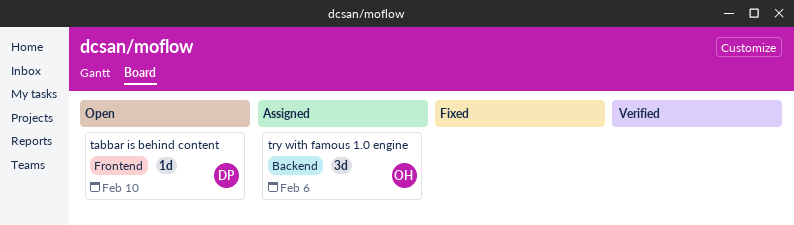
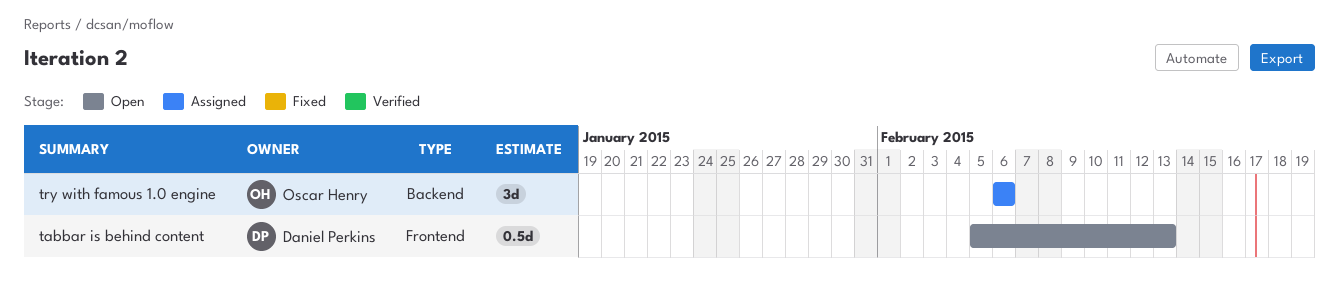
tabbar is behind content, estimate: 1d -> 0.5d
tabbar is behind content, due: Feb 10 -> Feb 13

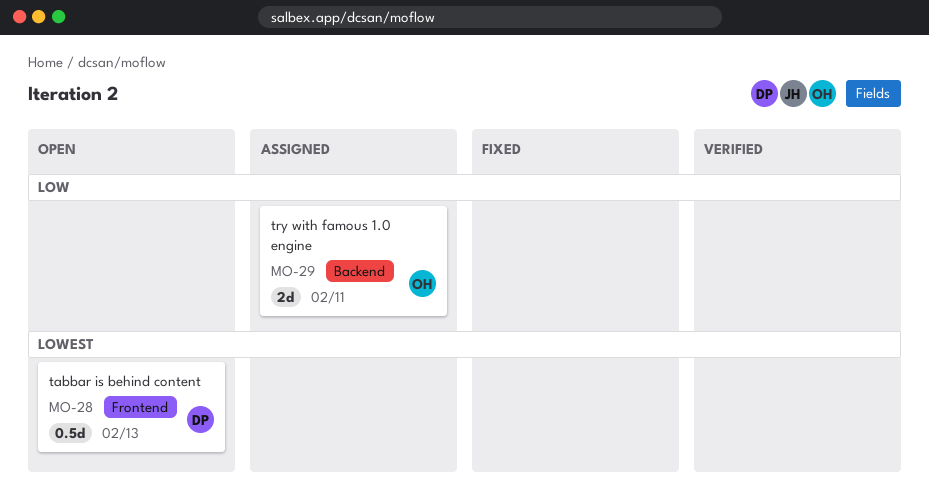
try with famous 1.0 engine, estimate: 3d -> 2d
try with famous 1.0 engine, due: Feb 6 -> Feb 11

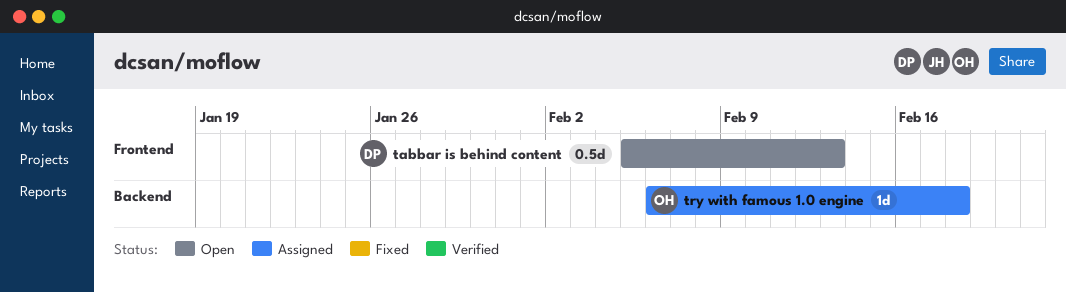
try with famous 1.0 engine, estimate: 2d -> 1d
try with famous 1.0 engine, due: Feb 11 -> Feb 18

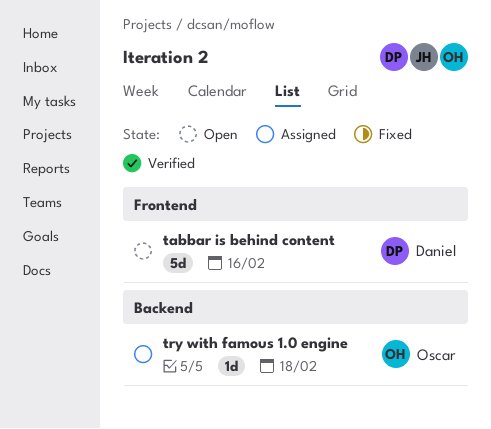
tabbar is behind content, estimate: 0.5d -> 5d
tabbar is behind content, due: Feb 13 -> Feb 16

